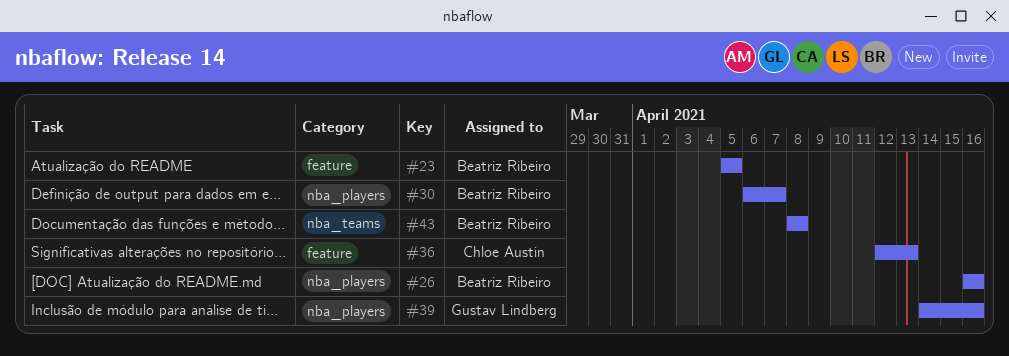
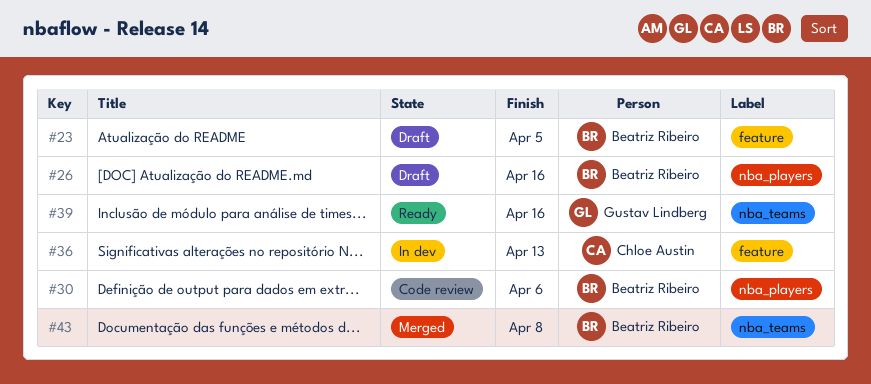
#30, due: Apr 7 -> Apr 6
#39, label: nba_players -> nba_teams

